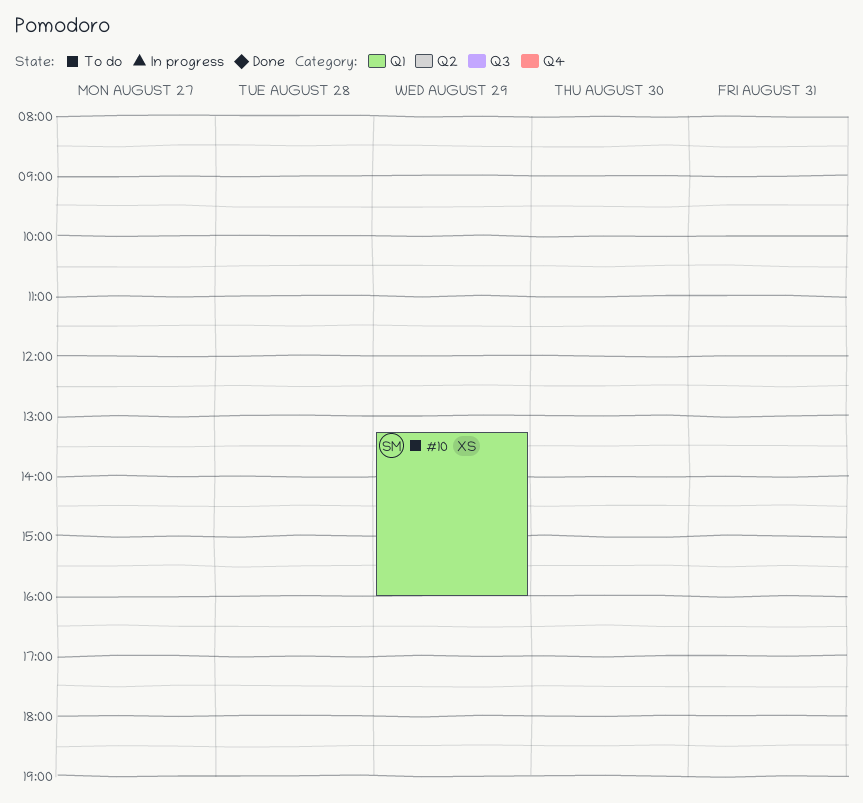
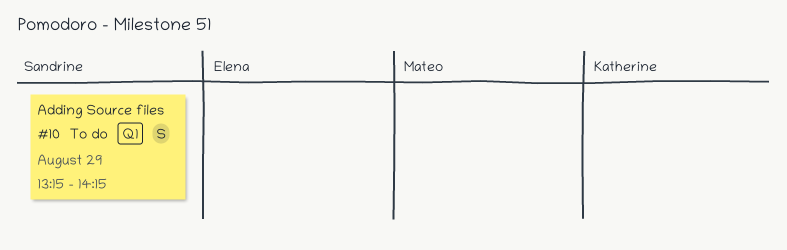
#10, estimate: XS -> S
#10, ends: 16:00 -> 14:15

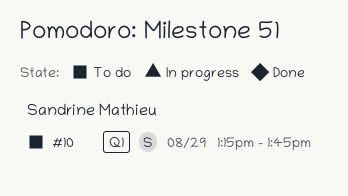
#10, ends: 14:15 -> 13:45

